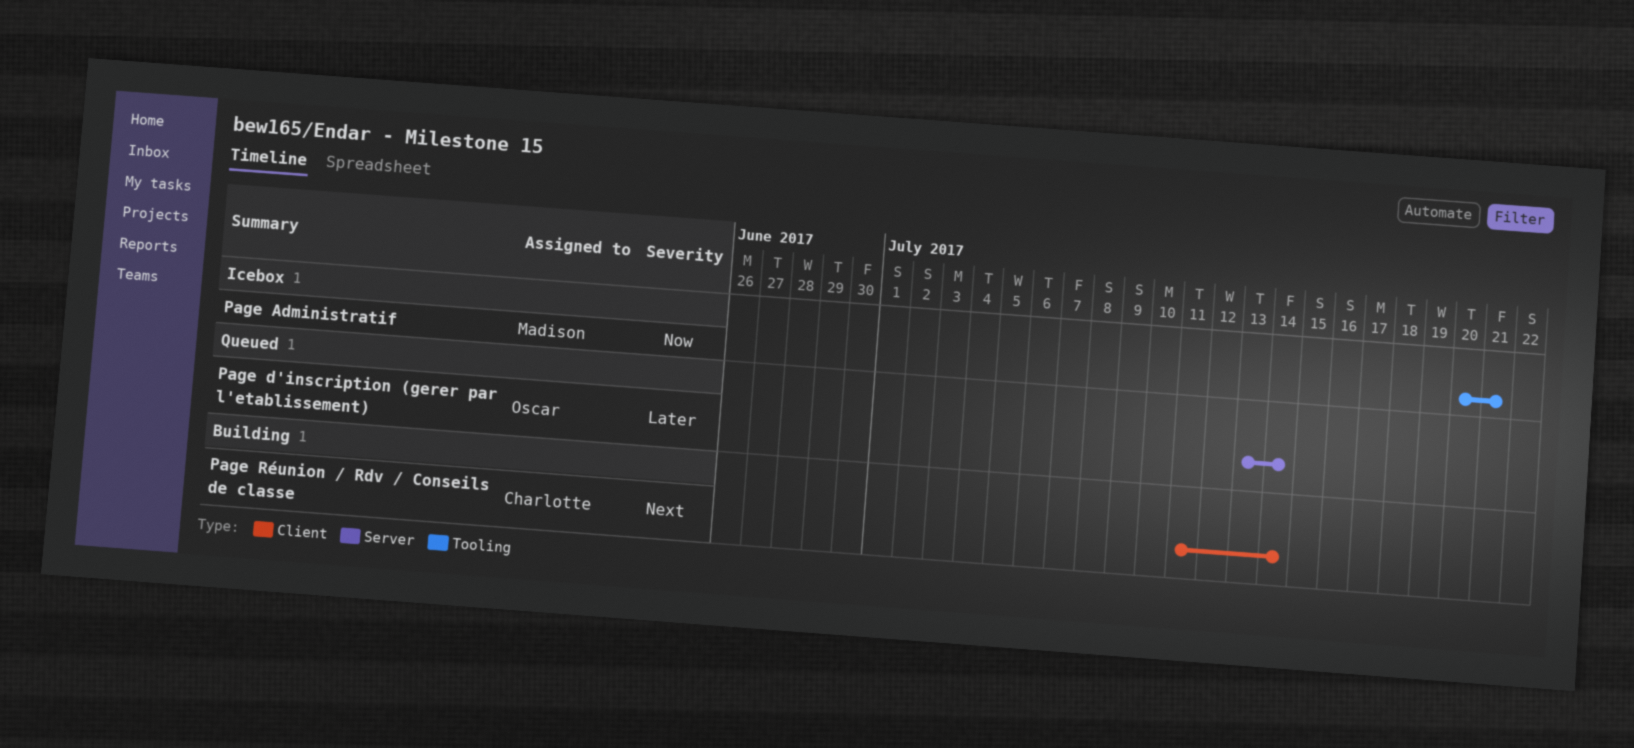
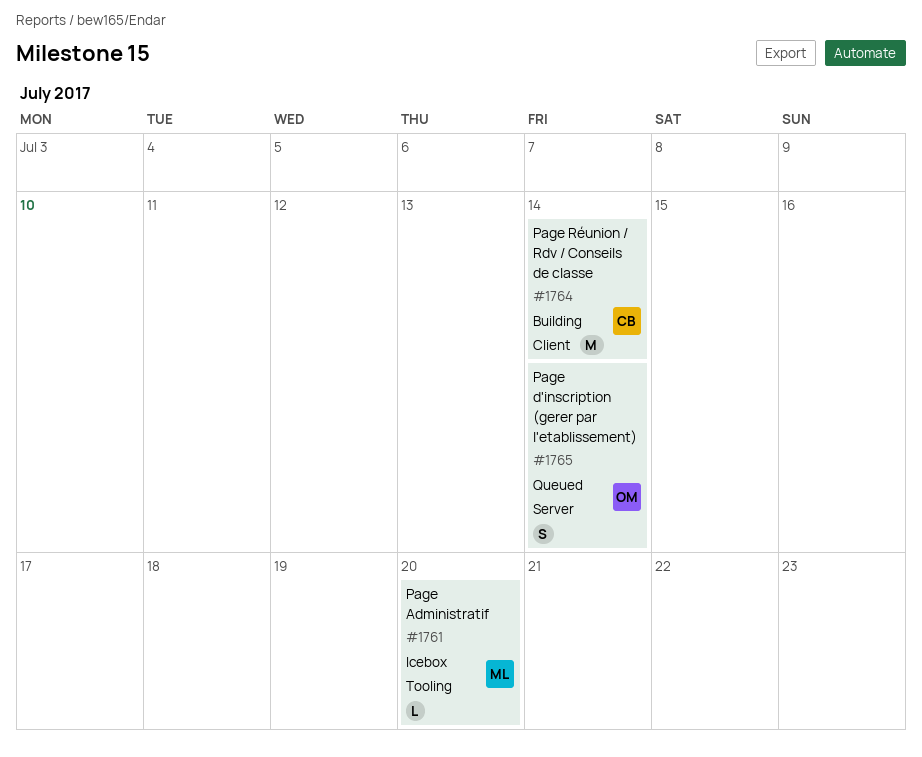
Page Administratif, due: Jul 21 -> Jul 20

